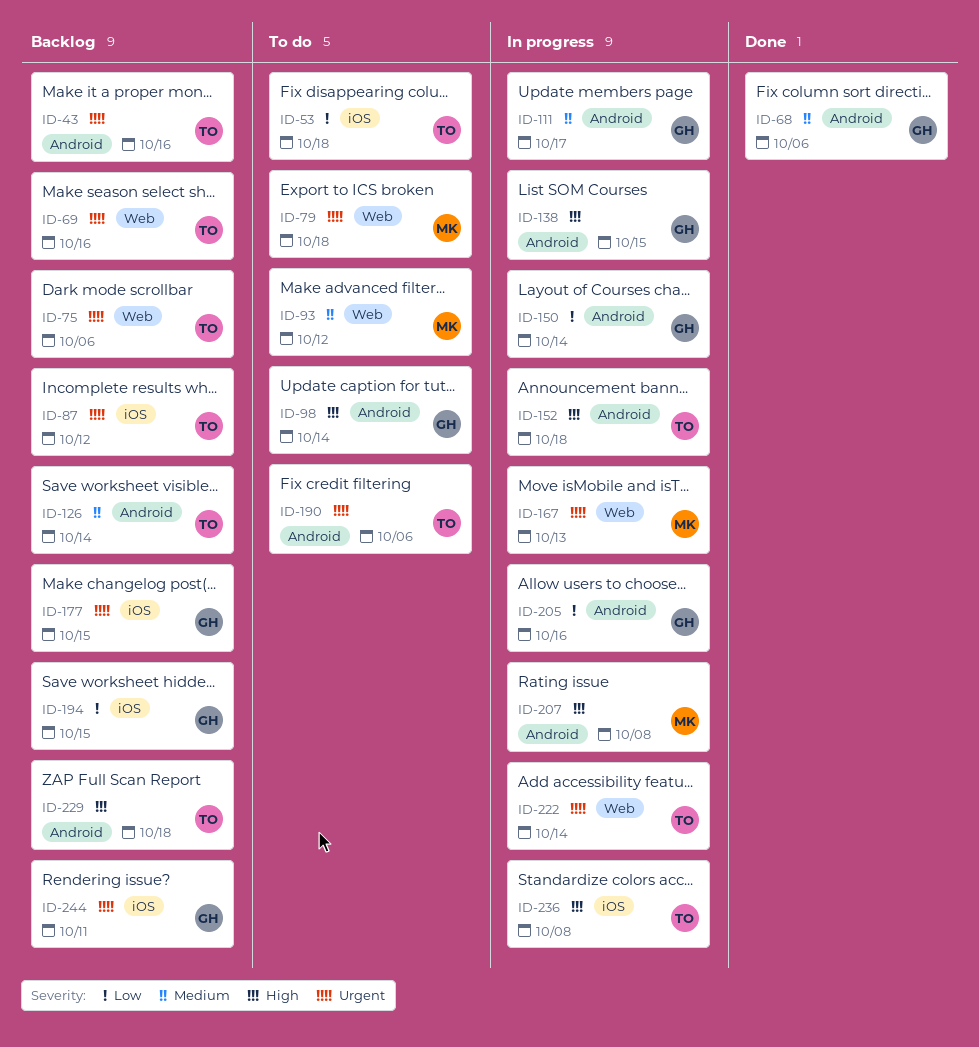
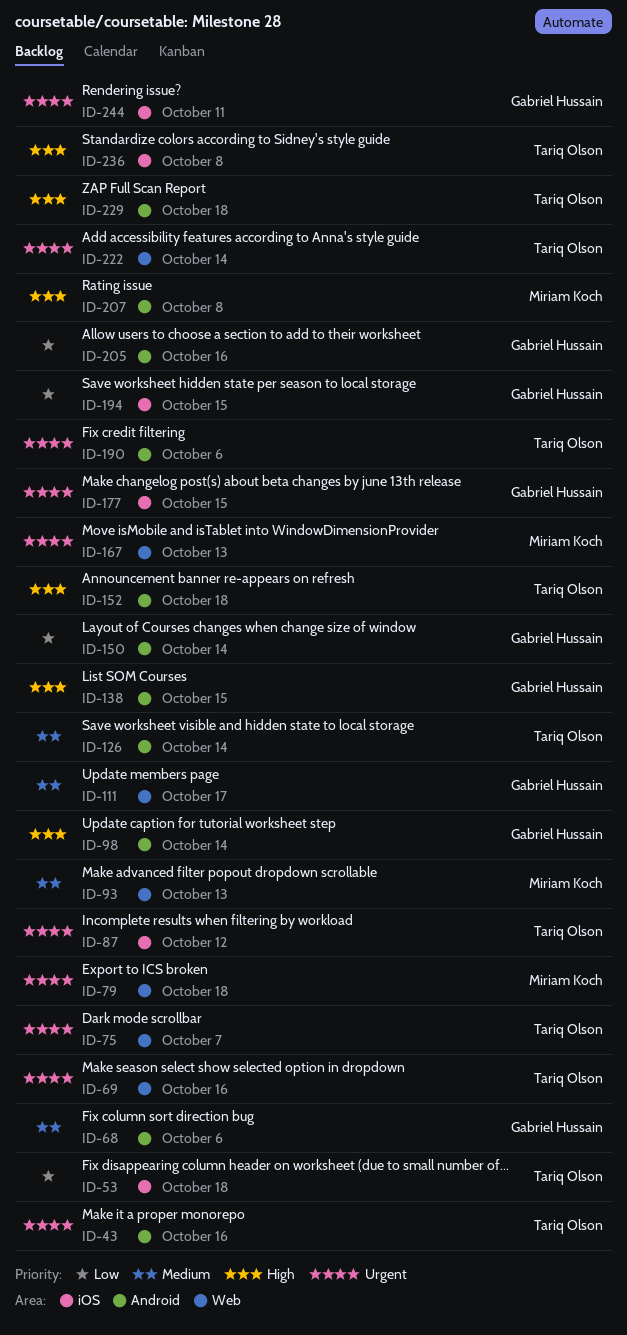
ID-75, due: Oct 6 -> Oct 7
ID-93, due: Oct 12 -> Oct 13
ID-111, label: Android -> Web

